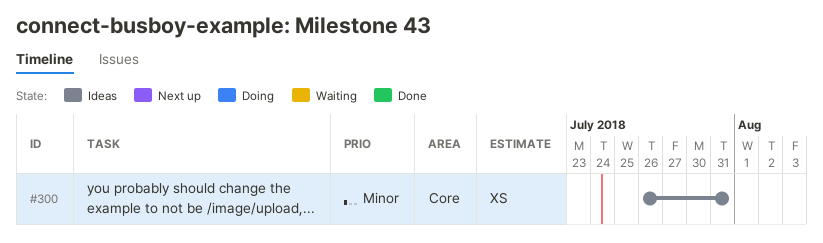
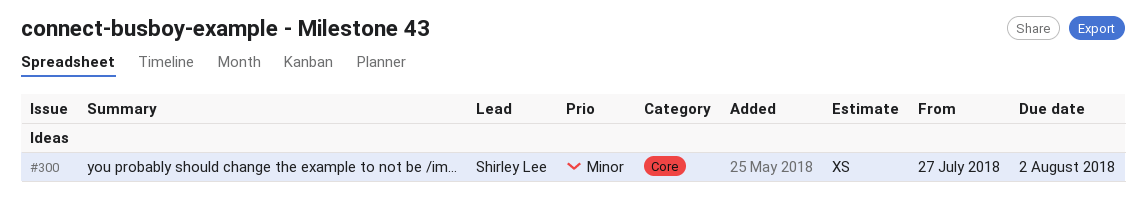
#300, start: Jul 26 -> Jul 27
#300, due: Jul 31 -> Aug 2

